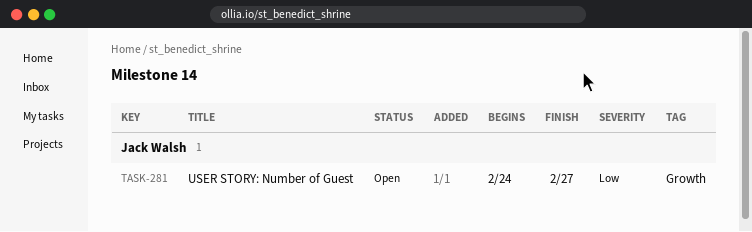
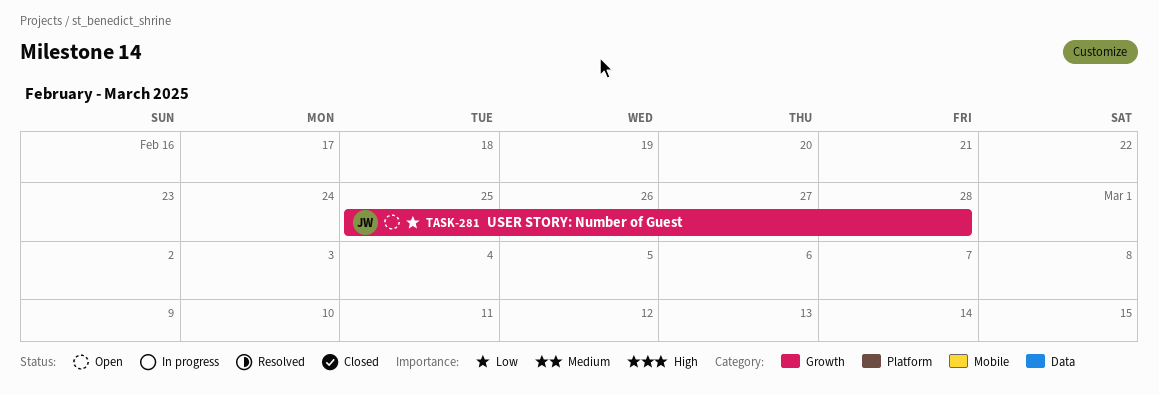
TASK-281, start: Feb 24 -> Feb 25
TASK-281, due: Feb 27 -> Feb 28

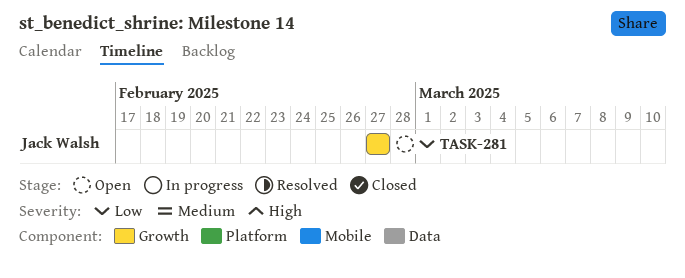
TASK-281, start: Feb 25 -> Feb 27
TASK-281, due: Feb 28 -> Feb 27

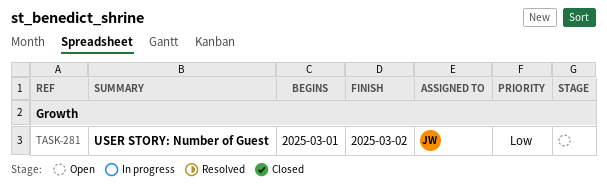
TASK-281, start: Feb 27 -> Mar 1
TASK-281, due: Feb 27 -> Mar 2

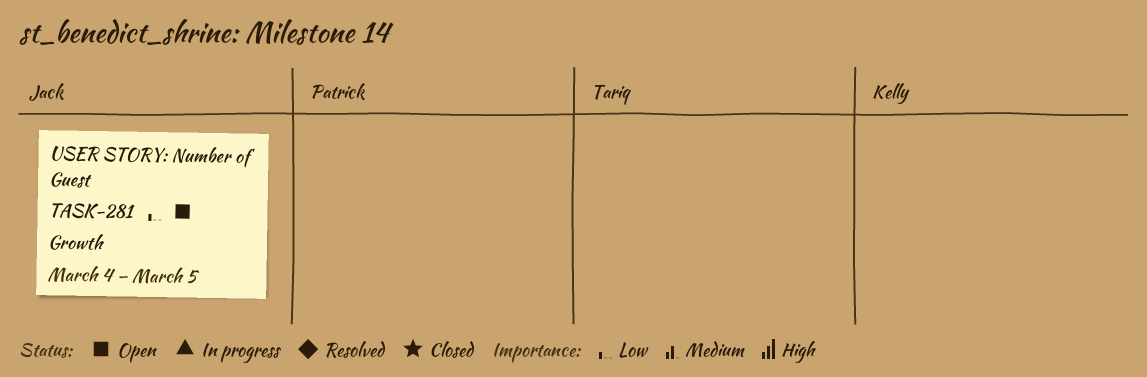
TASK-281, start: Mar 1 -> Mar 4
TASK-281, due: Mar 2 -> Mar 5

